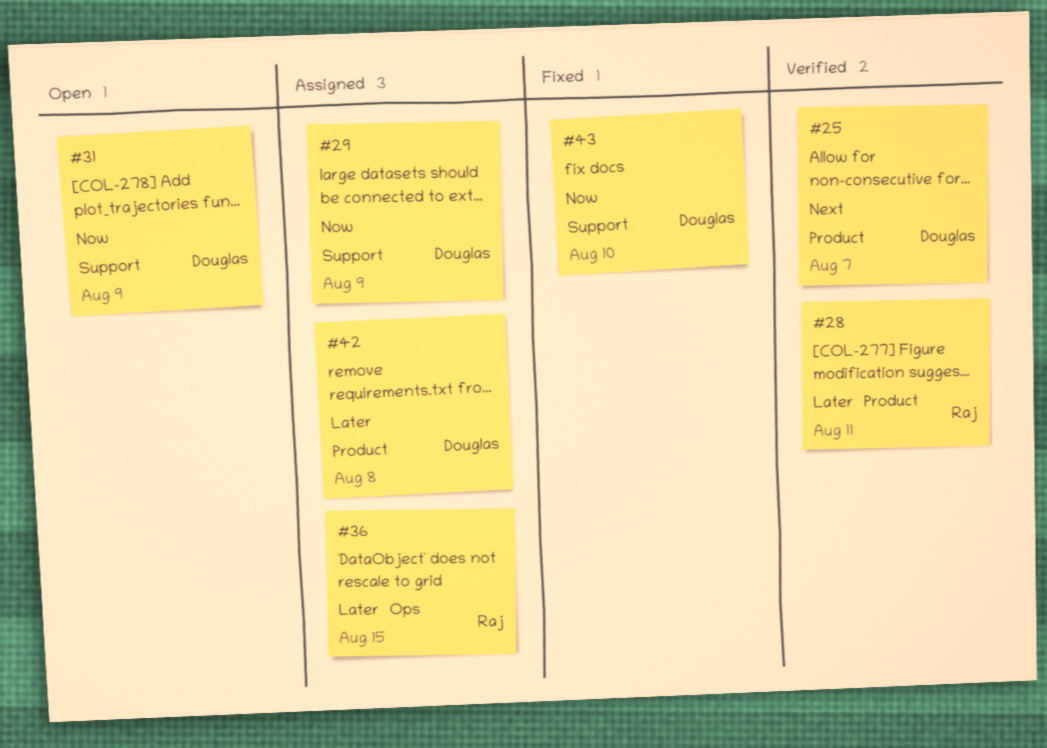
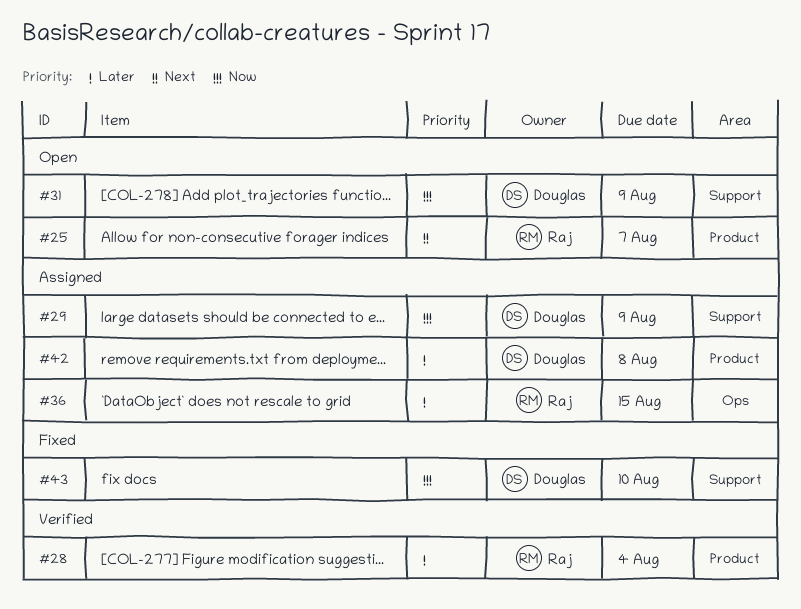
#25, status: Verified -> Open
#25, owner: Douglas -> Raj
#28, due: Aug 11 -> Aug 4

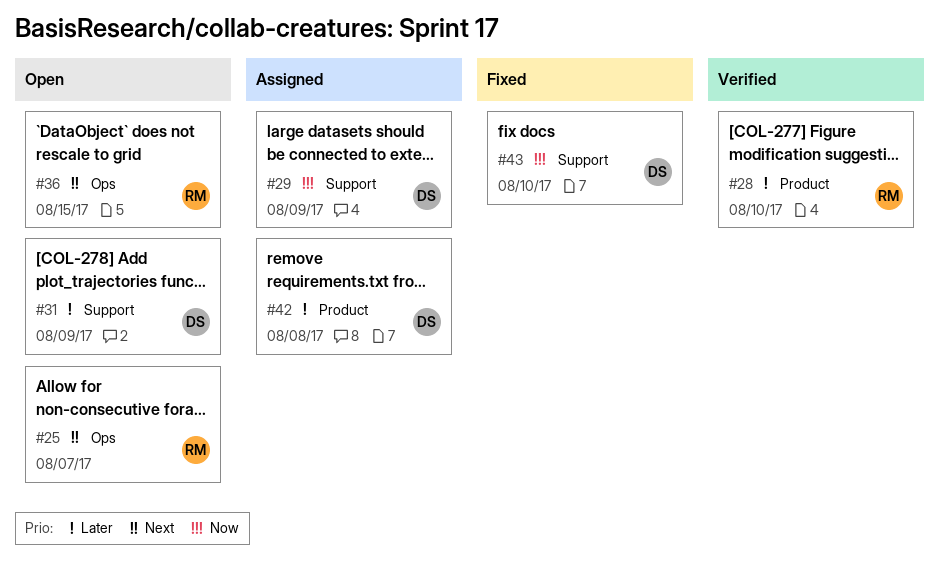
#25, label: Product -> Ops
#28, due: Aug 4 -> Aug 10
#31, priority: Now -> Later
#36, status: Assigned -> Open
#36, priority: Later -> Next

